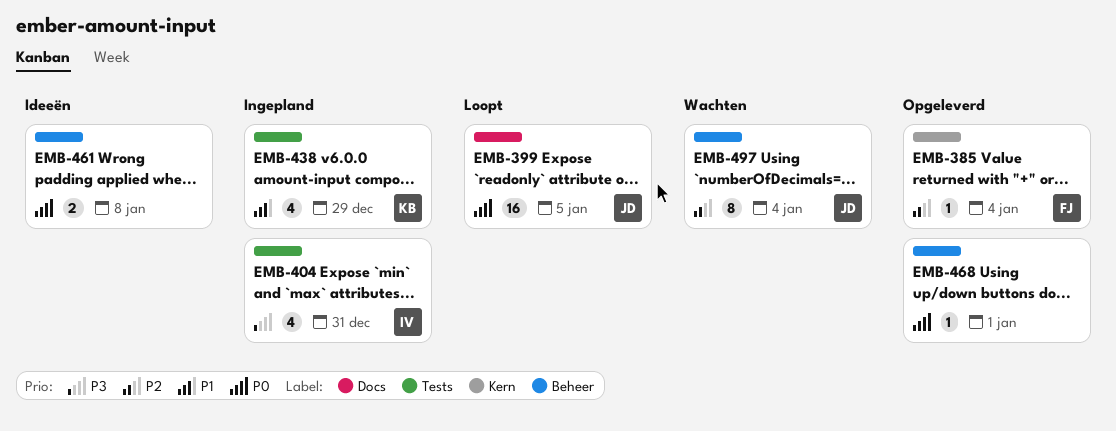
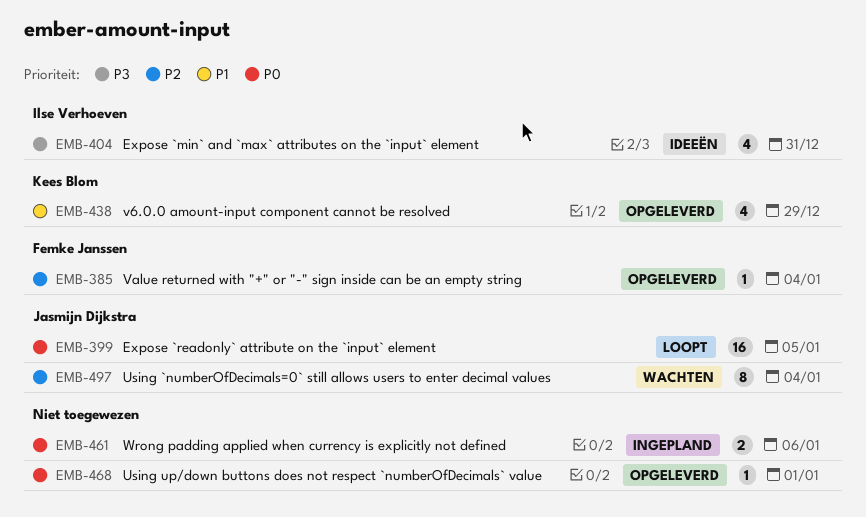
EMB-404, status: Ingepland -> Ideeën
EMB-438, status: Ingepland -> Opgeleverd
EMB-461, status: Ideeën -> Ingepland
EMB-461, due: Jan 8 -> Jan 6

